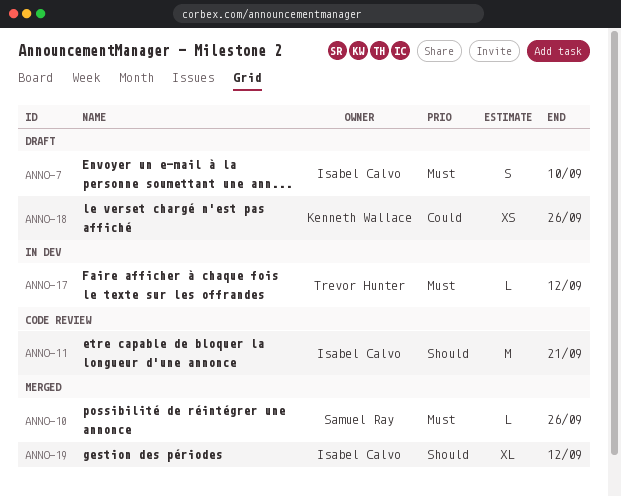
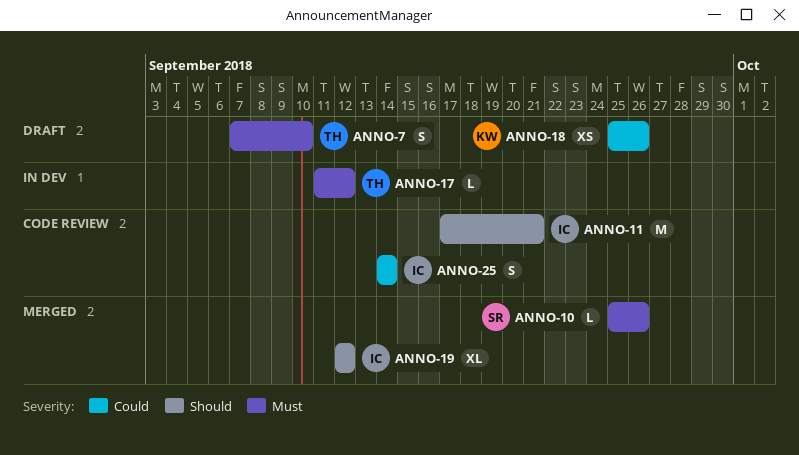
ANNO-7, owner: Isabel Calvo -> Trevor Hunter
ANNO-25: none -> present

